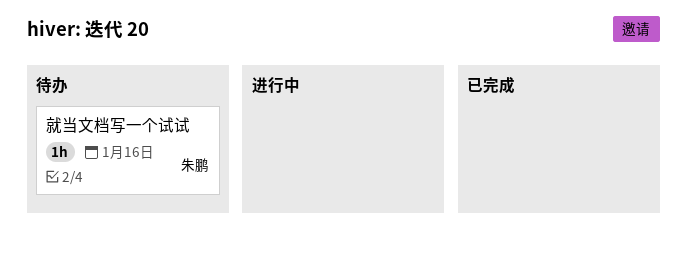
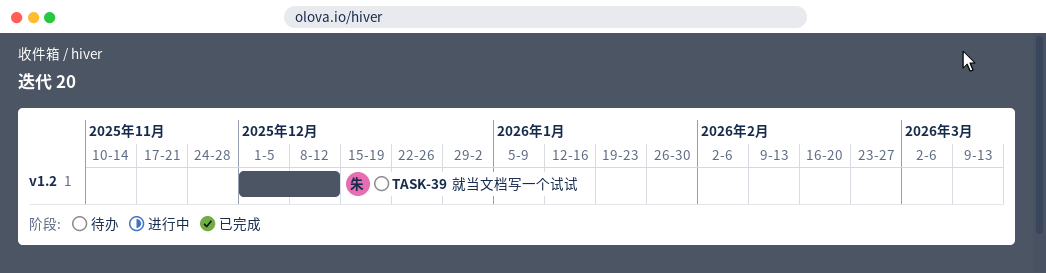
就当文档写一个试试, due: Jan 16 -> Dec 12

